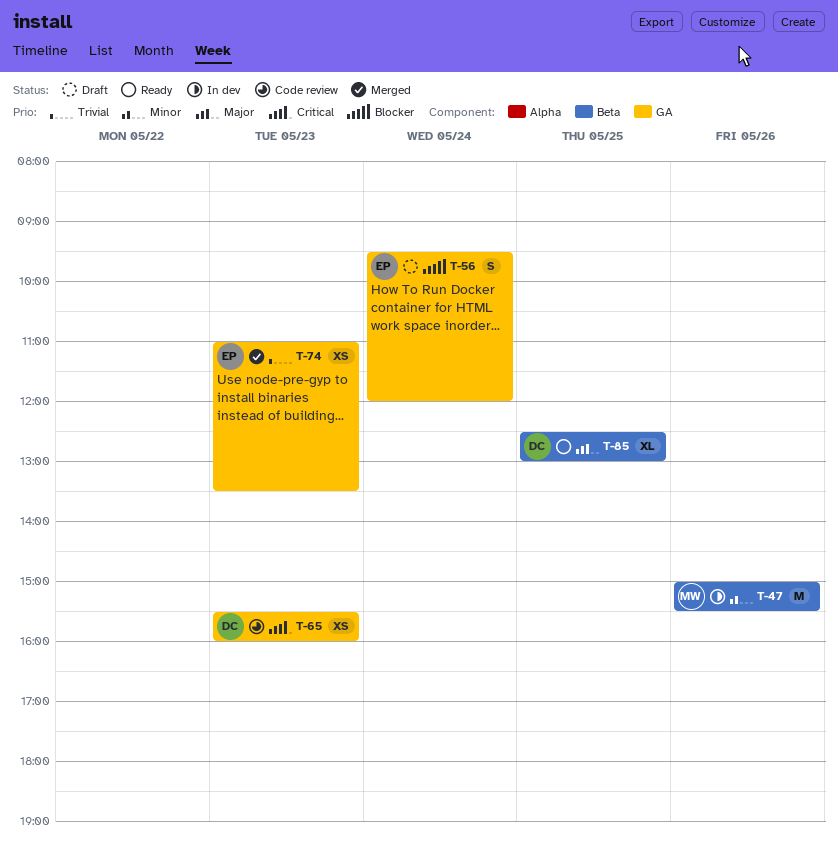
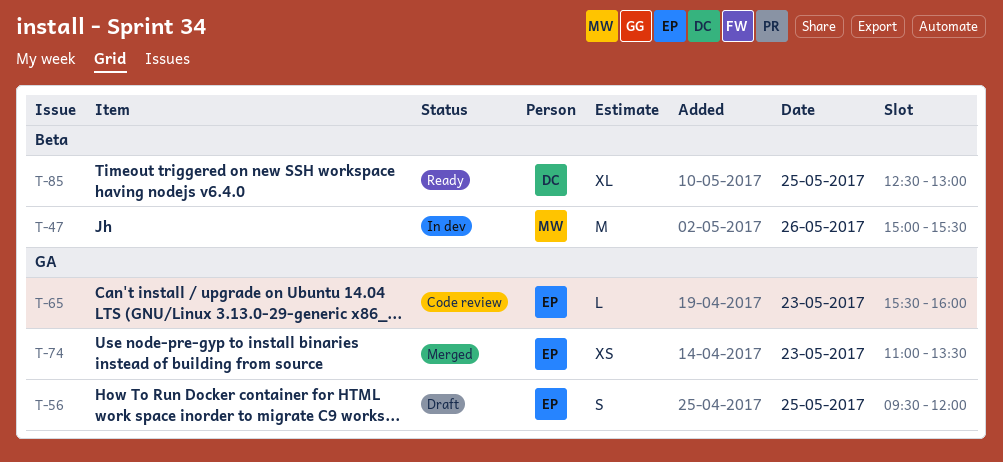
T-56, day: May 24 -> May 25
T-65, owner: DC -> EP
T-65, estimate: XS -> L

